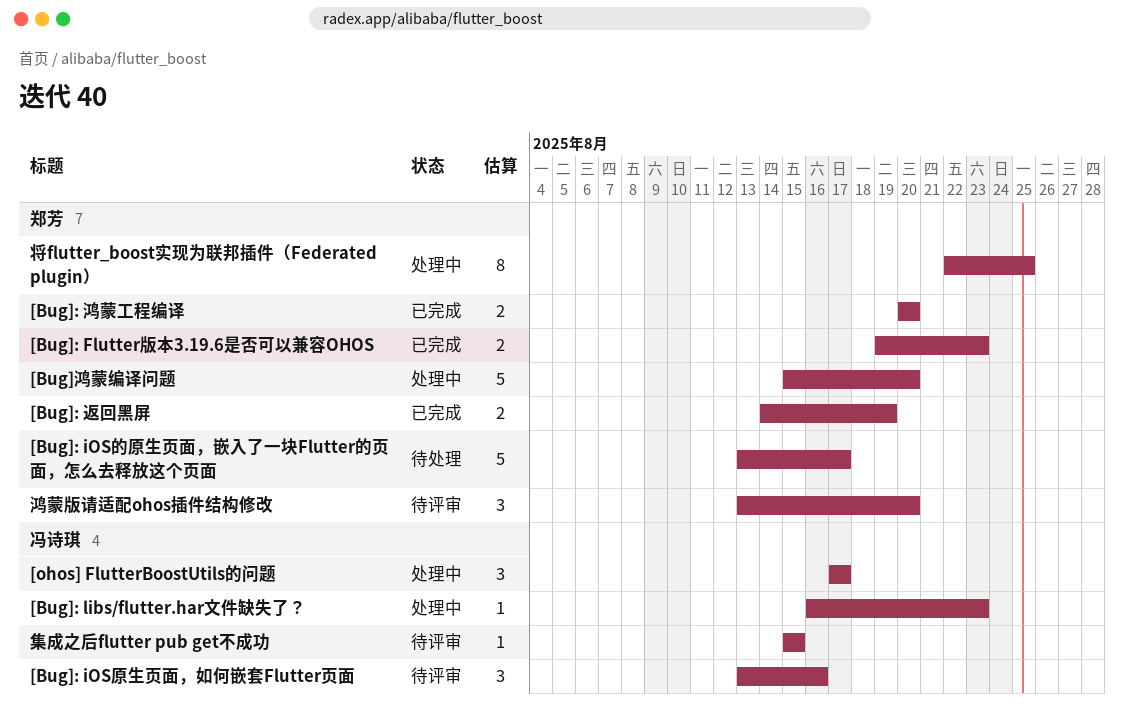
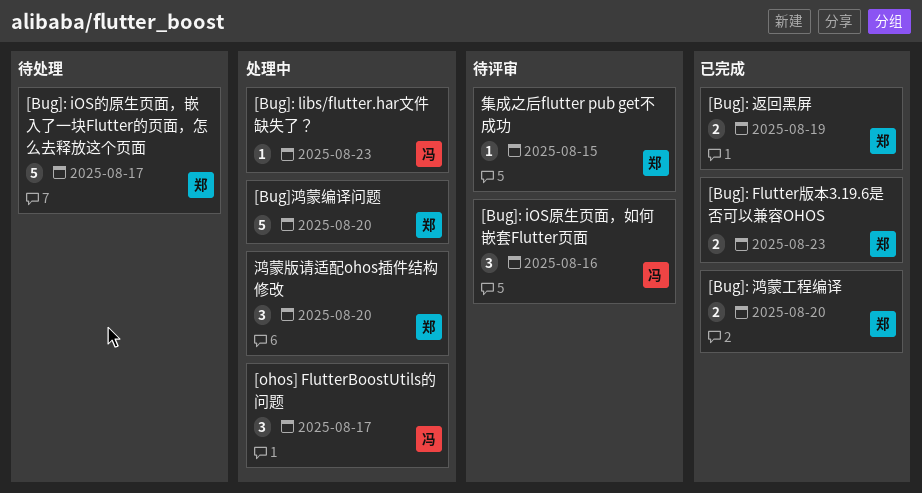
将flutter_boost实现为联邦插件（Federated plugin）: present -> none
集成之后flutter pub get不成功, owner: 冯诗琪 -> 郑芳
鸿蒙版请适配ohos插件结构修改, status: 待评审 -> 处理中

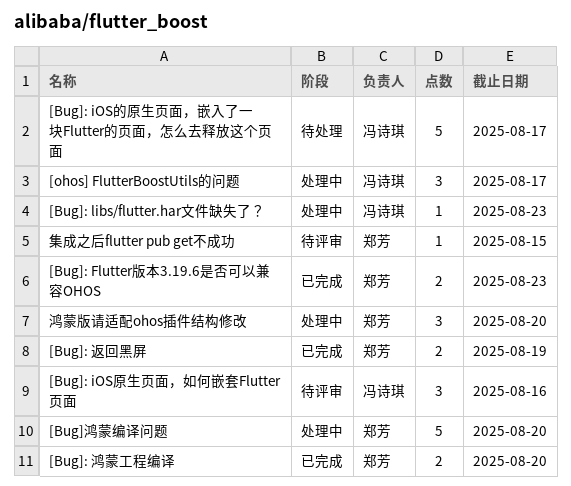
[Bug]: iOS的原生页面，嵌入了一块Flutter的页面，怎么去释放这个页面, owner: 郑芳 -> 冯诗琪

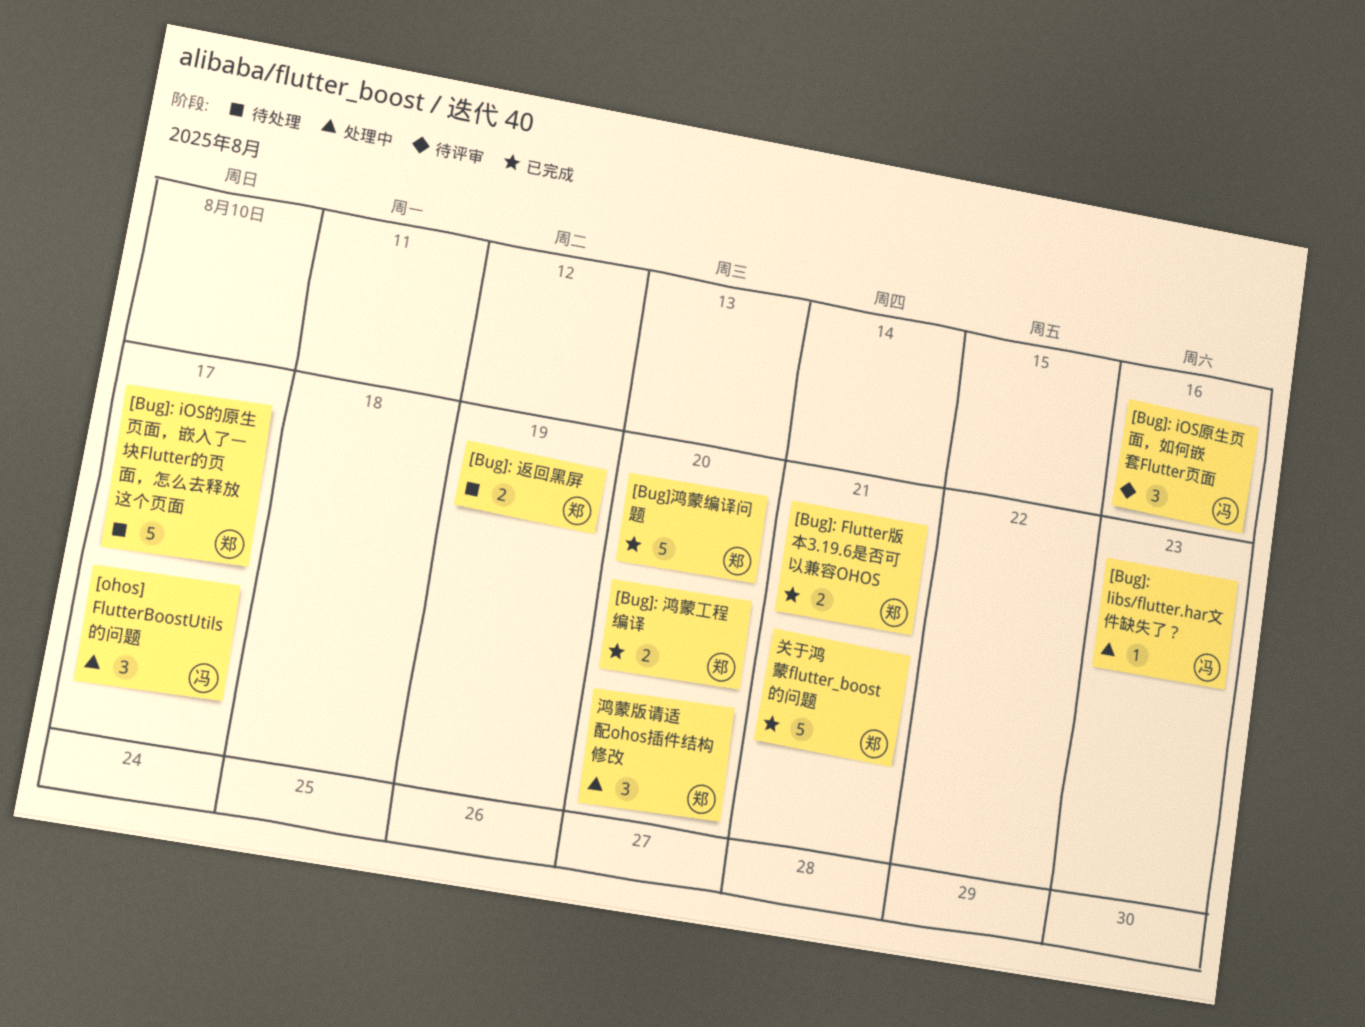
[Bug]: Flutter版本3.19.6是否可以兼容OHOS, due: Aug 23 -> Aug 21
[Bug]: iOS的原生页面，嵌入了一块Flutter的页面，怎么去释放这个页面, owner: 冯诗琪 -> 郑芳
[Bug]: 返回黑屏, status: 已完成 -> 待处理
[Bug]鸿蒙编译问题, status: 处理中 -> 已完成
关于鸿蒙flutter_boost 的问题: none -> present
集成之后flutter pub get不成功: present -> none

